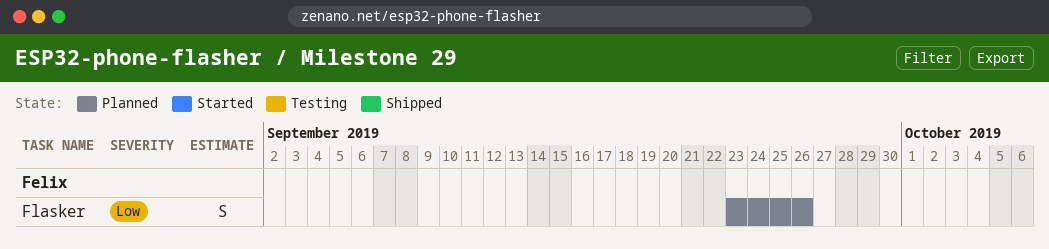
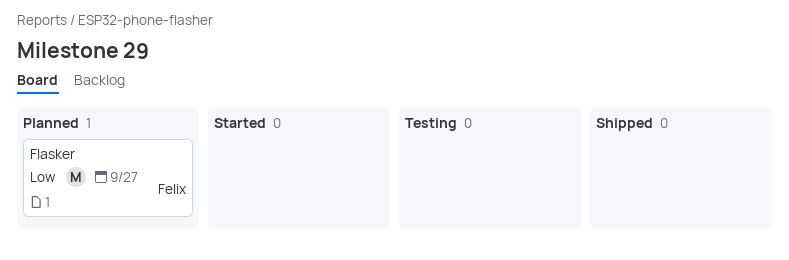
Flasker, estimate: S -> M
Flasker, due: Sep 26 -> Sep 27

